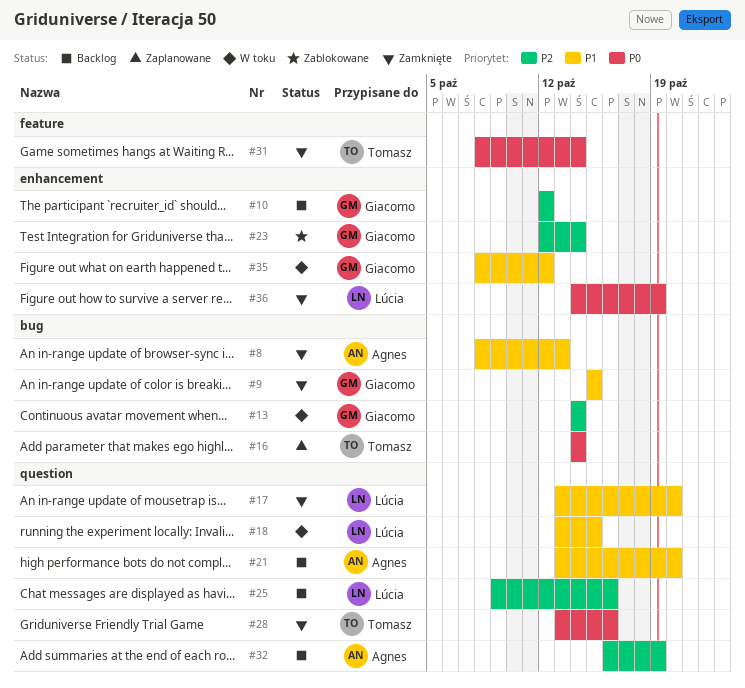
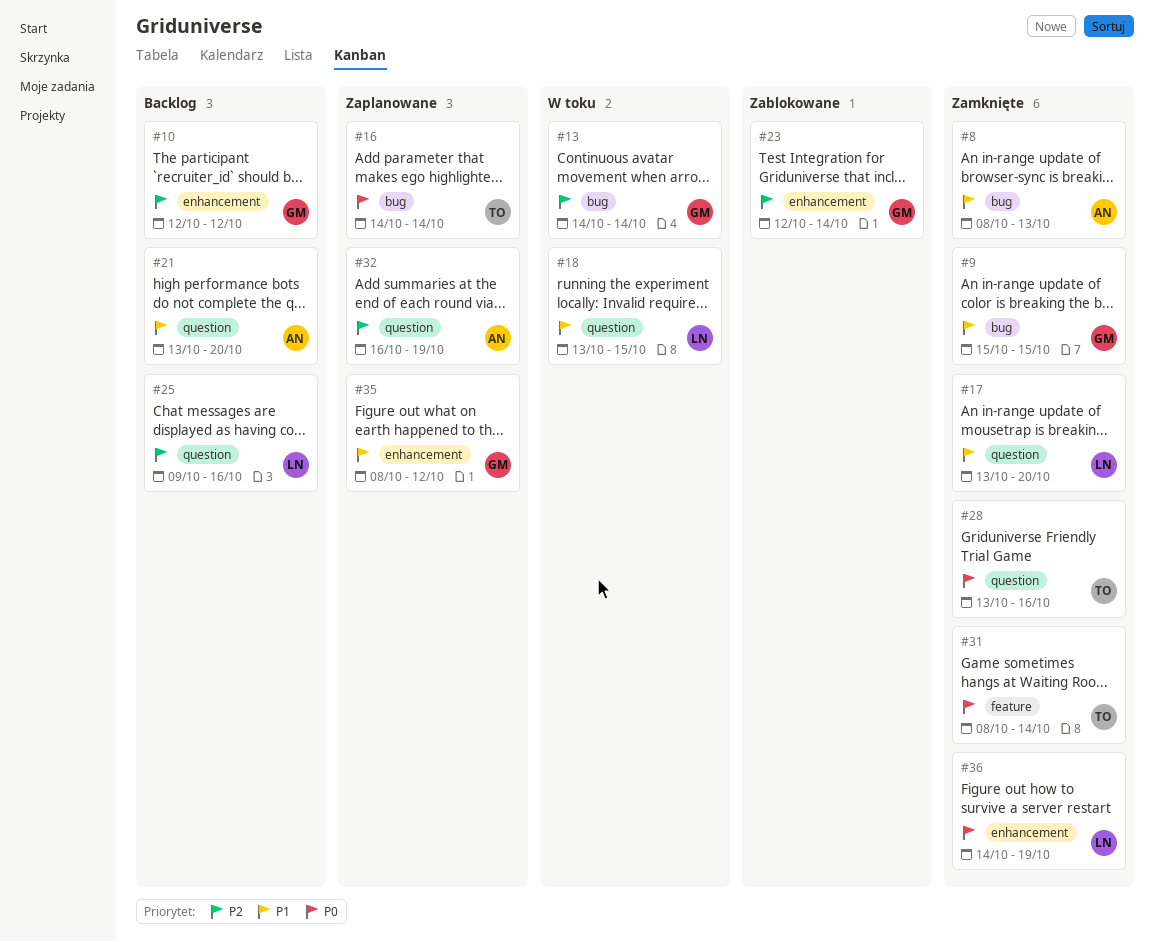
#32, status: Backlog -> Zaplanowane
#35, status: W toku -> Zaplanowane

